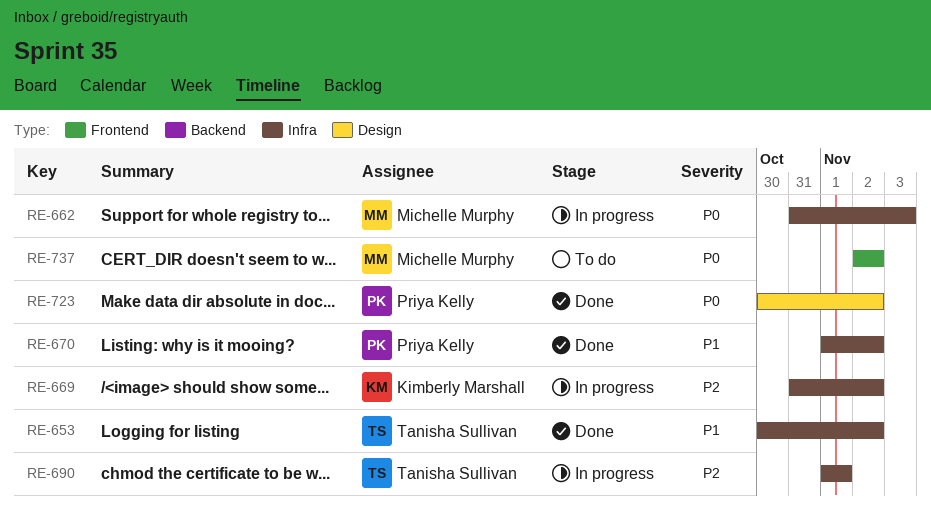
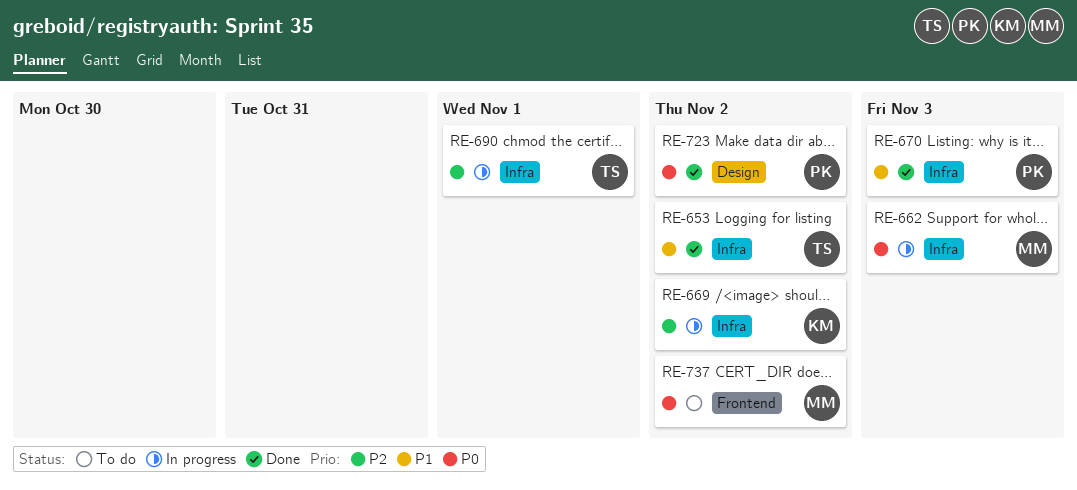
RE-670, due: Nov 2 -> Nov 3

